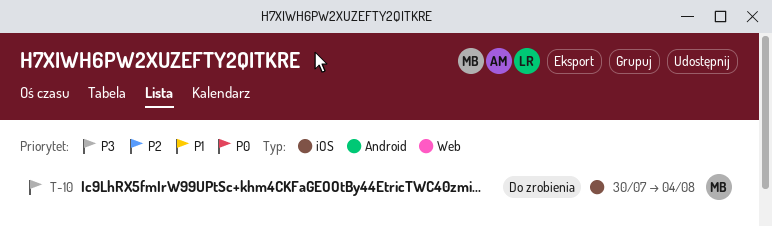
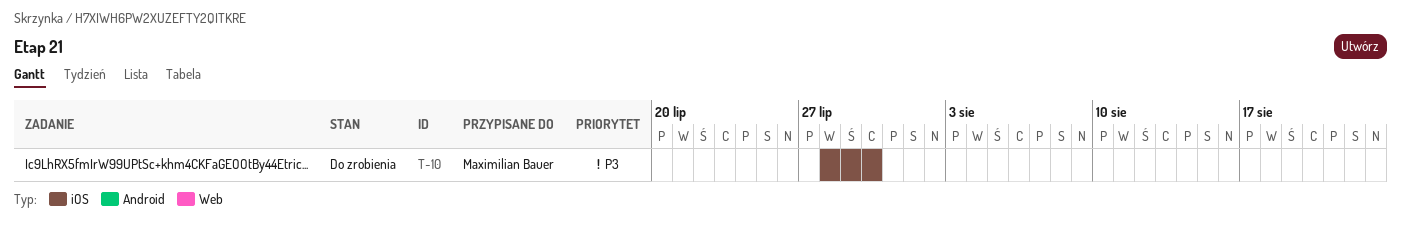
T-10, start: Jul 30 -> Jul 28
T-10, due: Aug 4 -> Jul 30

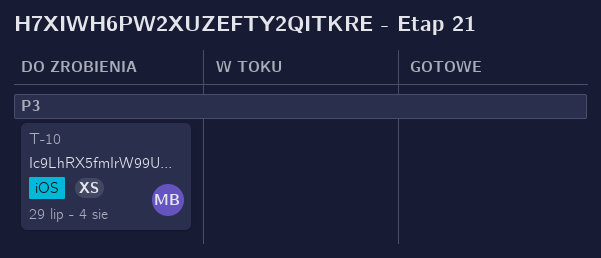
T-10, start: Jul 28 -> Jul 29
T-10, due: Jul 30 -> Aug 4

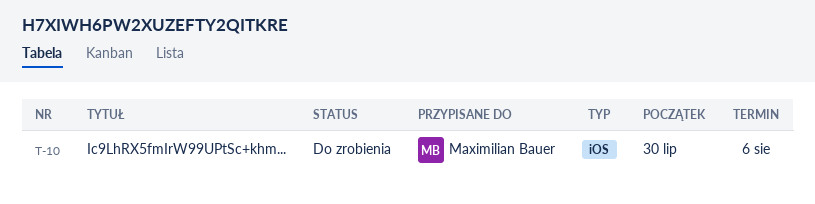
T-10, start: Jul 29 -> Jul 30
T-10, due: Aug 4 -> Aug 6

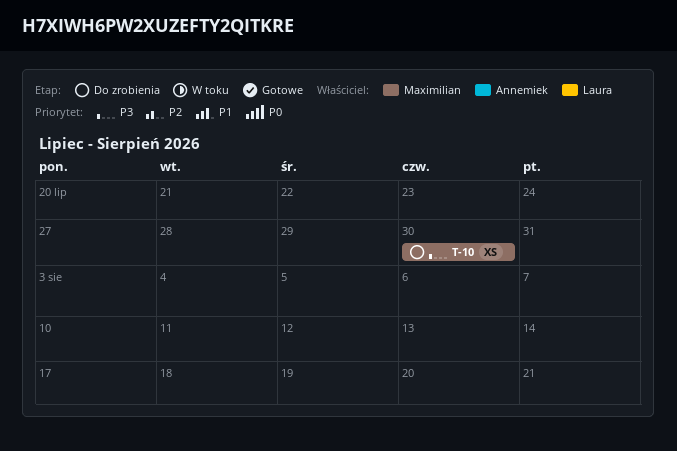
T-10, due: Aug 6 -> Jul 30

